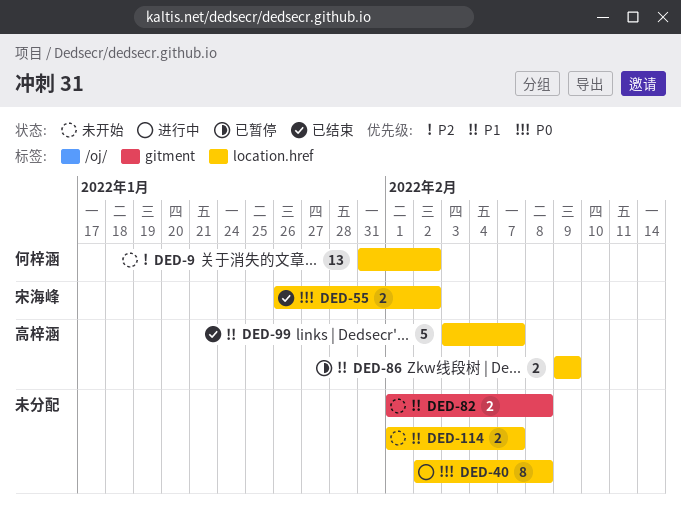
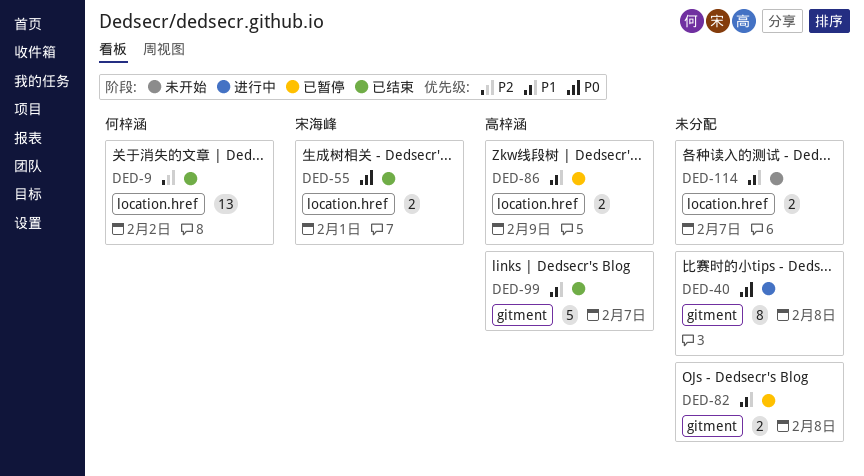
DED-9, status: 未开始 -> 已结束
DED-40, label: location.href -> gitment
DED-55, due: Feb 2 -> Feb 1
DED-82, status: 未开始 -> 已暂停
DED-99, label: location.href -> gitment

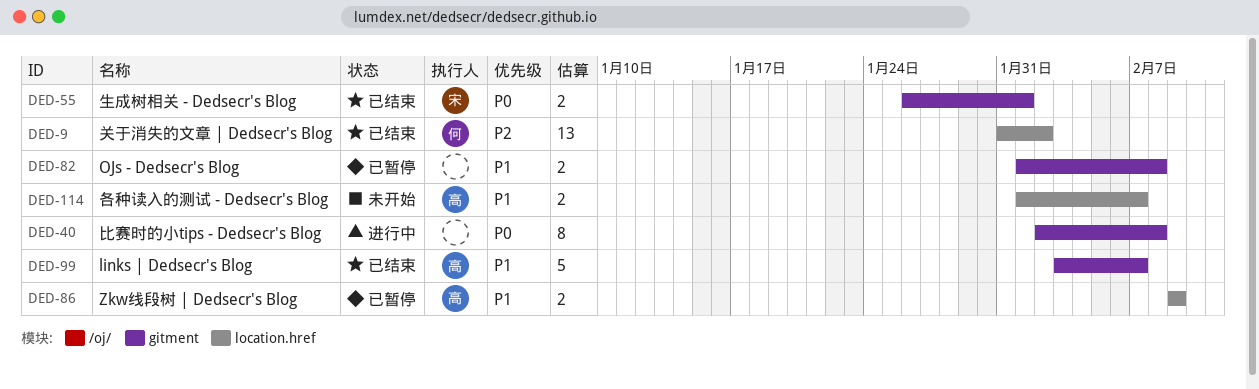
DED-55, label: location.href -> gitment
DED-114, owner: none -> 高梓涵

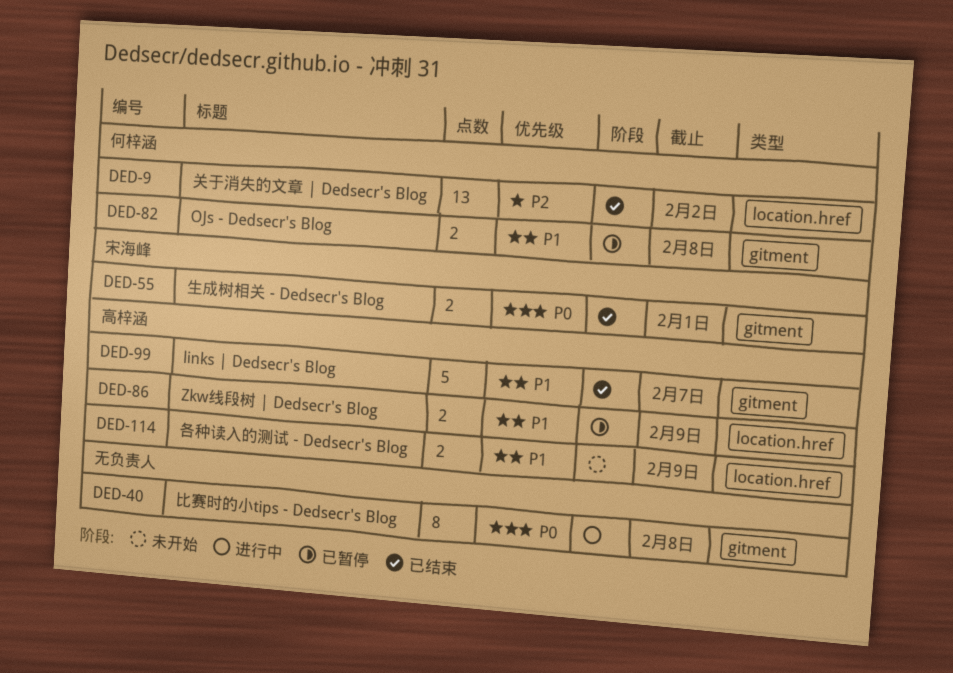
DED-82, owner: none -> 何梓涵
DED-114, due: Feb 7 -> Feb 9

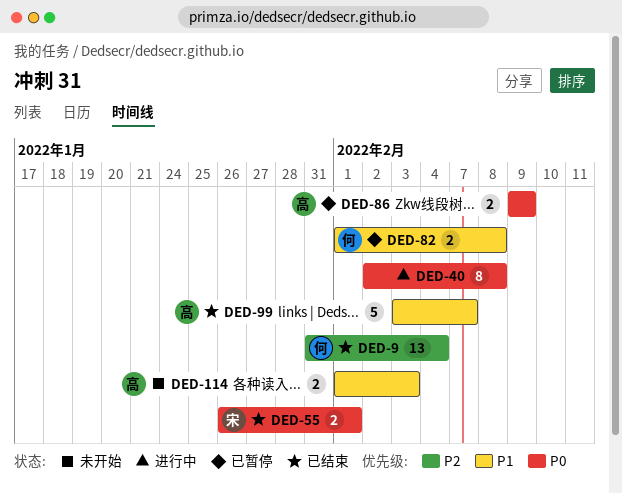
DED-9, due: Feb 2 -> Feb 4
DED-86, priority: P1 -> P0
DED-114, due: Feb 9 -> Feb 3

